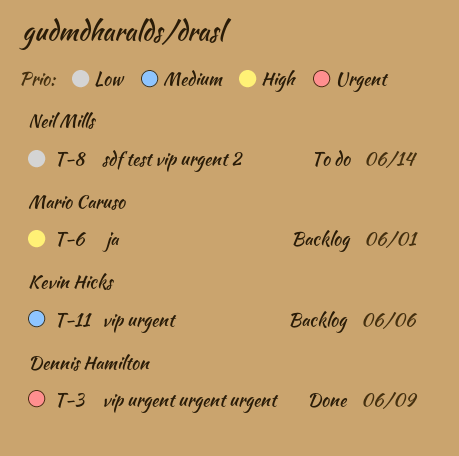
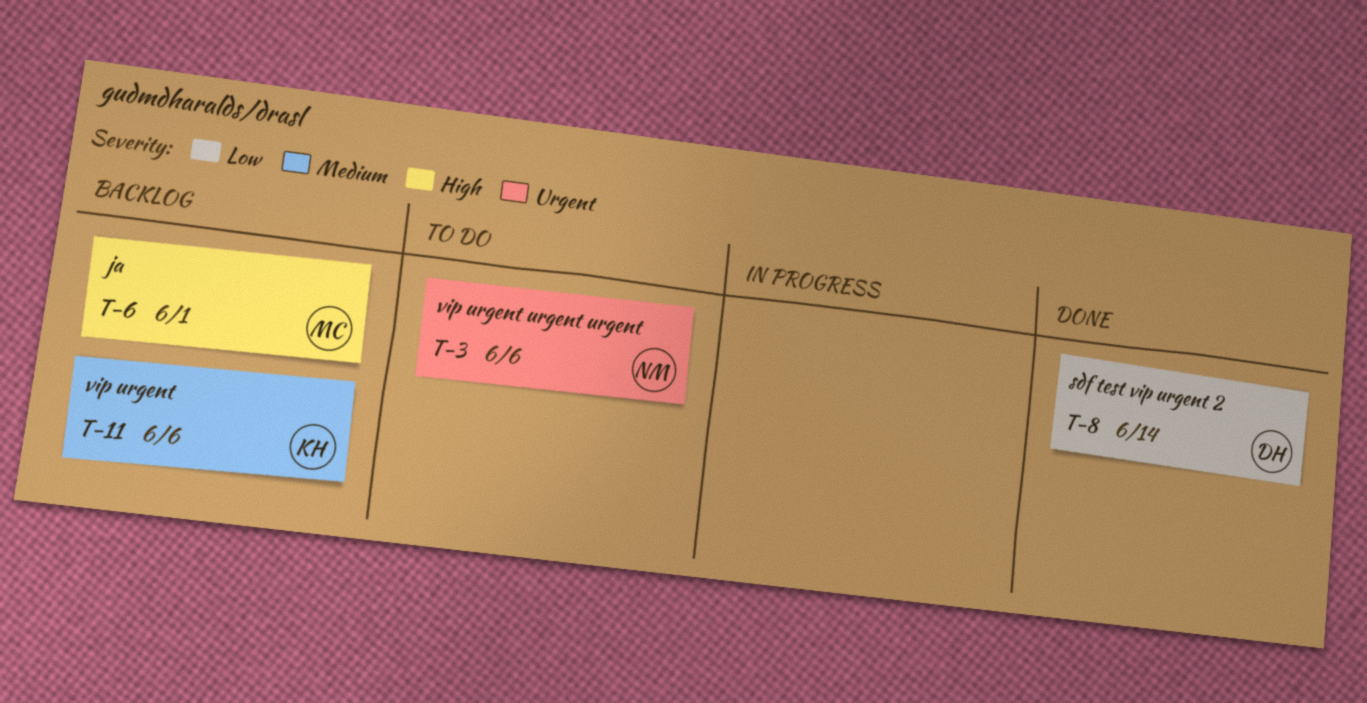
T-3, status: Done -> To do
T-3, owner: Dennis Hamilton -> Neil Mills
T-3, due: Jun 9 -> Jun 6
T-8, status: To do -> Done
T-8, owner: Neil Mills -> Dennis Hamilton

